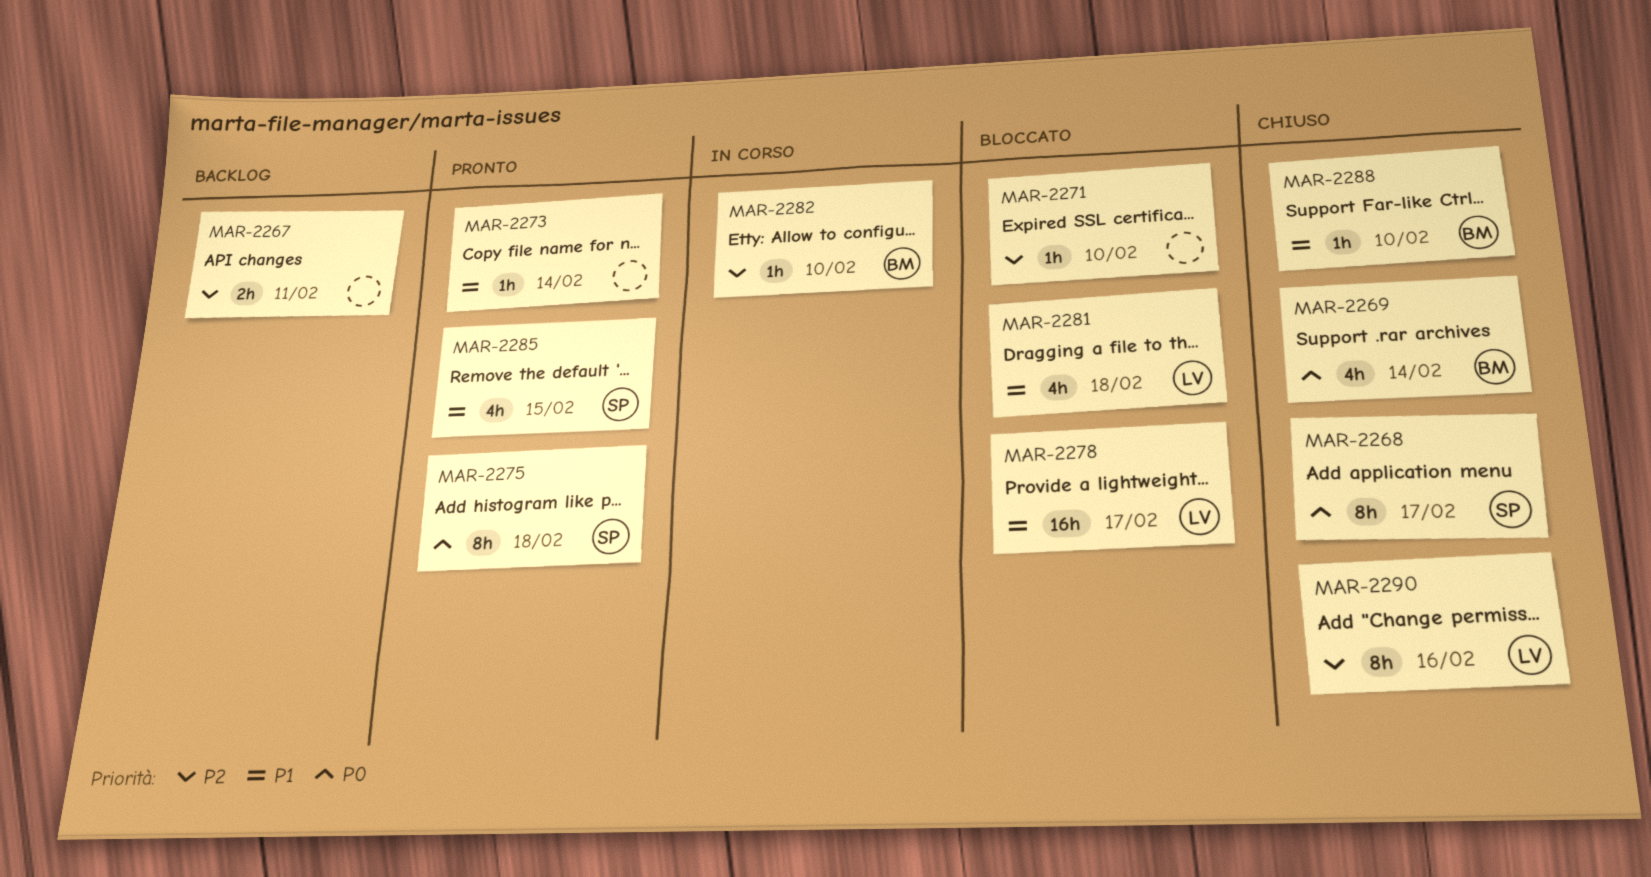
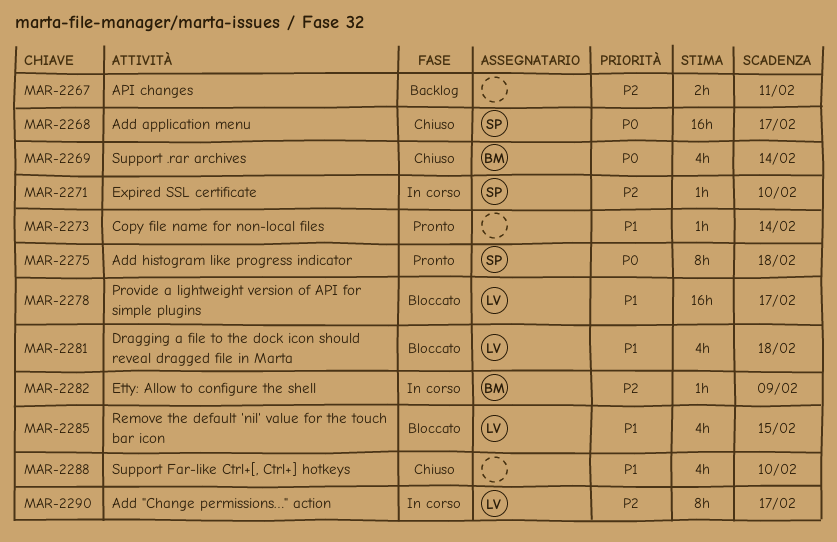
MAR-2268, estimate: 8h -> 16h
MAR-2271, status: Bloccato -> In corso
MAR-2271, owner: none -> SP
MAR-2282, due: Feb 10 -> Feb 9
MAR-2285, status: Pronto -> Bloccato
MAR-2285, owner: SP -> LV
MAR-2288, owner: BM -> none
MAR-2288, estimate: 1h -> 4h
MAR-2290, status: Chiuso -> In corso
MAR-2290, due: Feb 16 -> Feb 17

